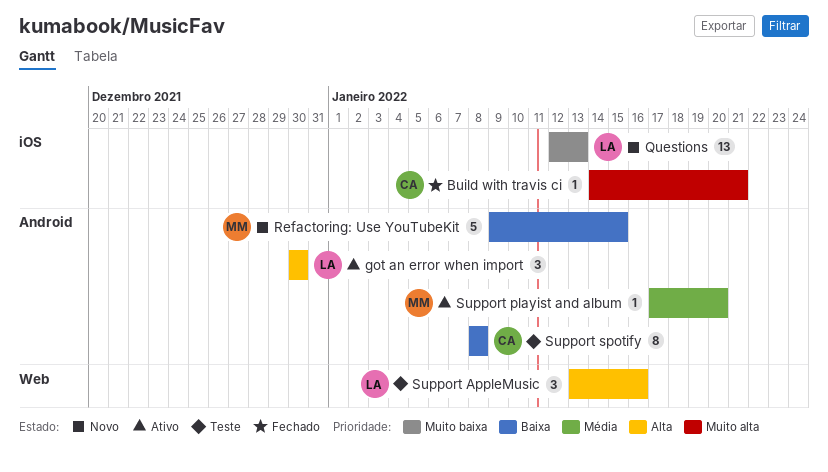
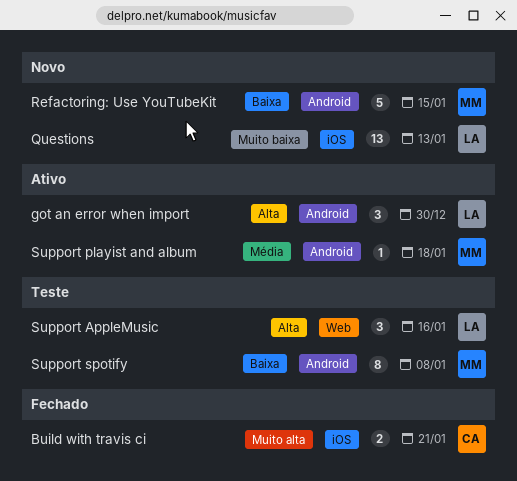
Build with travis ci, estimate: 1 -> 2
Support playist and album, due: Jan 20 -> Jan 18
Support spotify, owner: CA -> MM

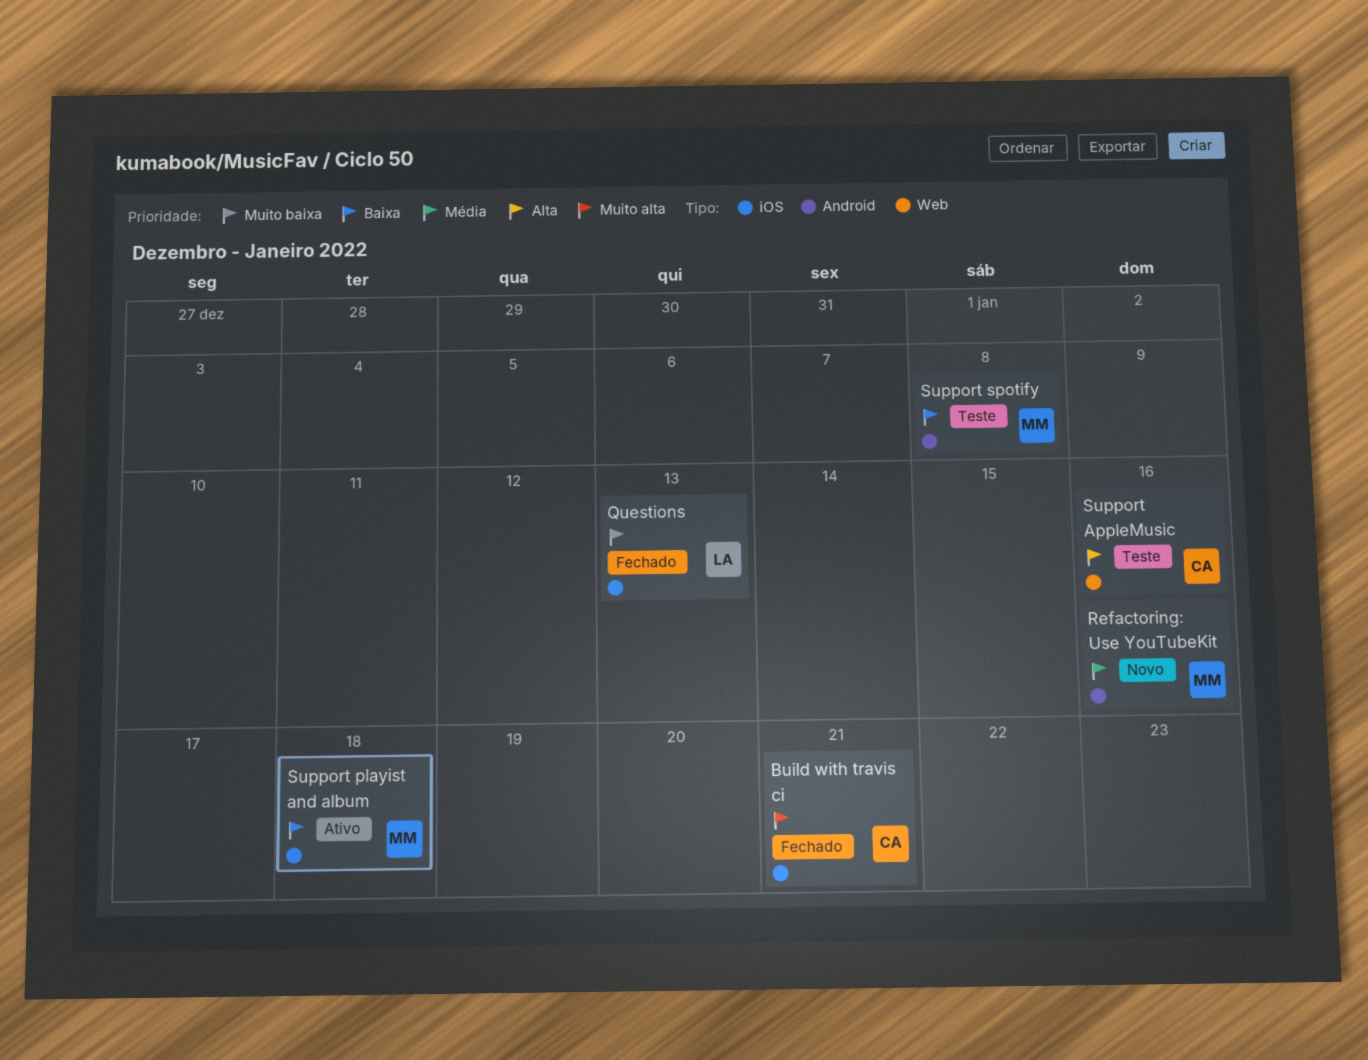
got an error when import: present -> none
Questions, status: Novo -> Fechado
Refactoring: Use YouTubeKit, priority: Baixa -> Média
Refactoring: Use YouTubeKit, due: Jan 15 -> Jan 16
Support AppleMusic, owner: LA -> CA
Support playist and album, priority: Média -> Baixa
Support playist and album, label: Android -> iOS

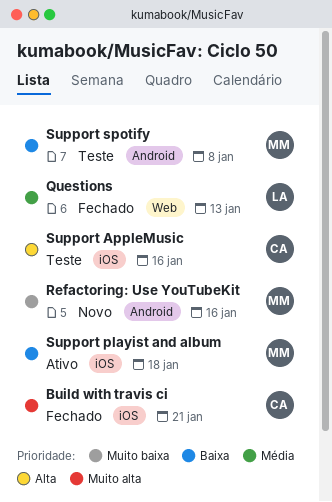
Questions, priority: Muito baixa -> Média
Questions, label: iOS -> Web
Refactoring: Use YouTubeKit, priority: Média -> Muito baixa
Support AppleMusic, label: Web -> iOS

